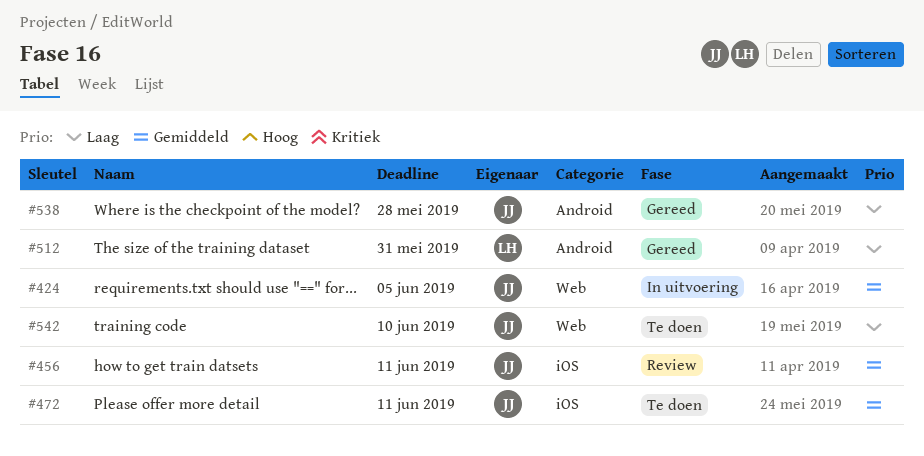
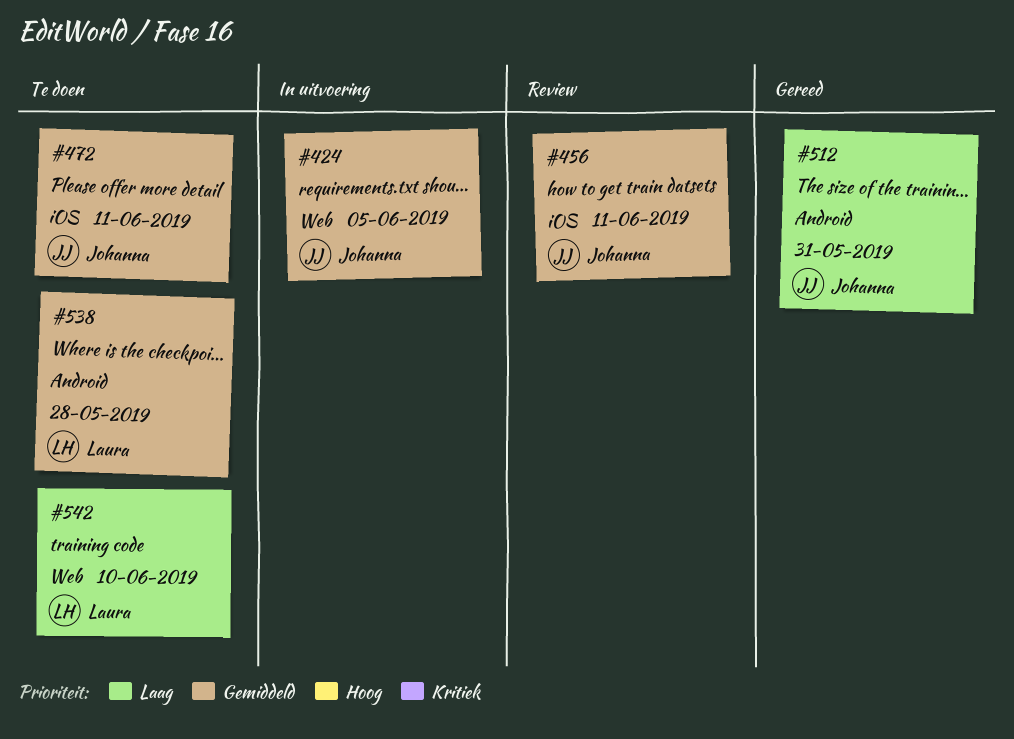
#512, owner: Laura -> Johanna
#538, status: Gereed -> Te doen
#538, owner: Johanna -> Laura
#538, priority: Laag -> Gemiddeld
#542, owner: Johanna -> Laura

